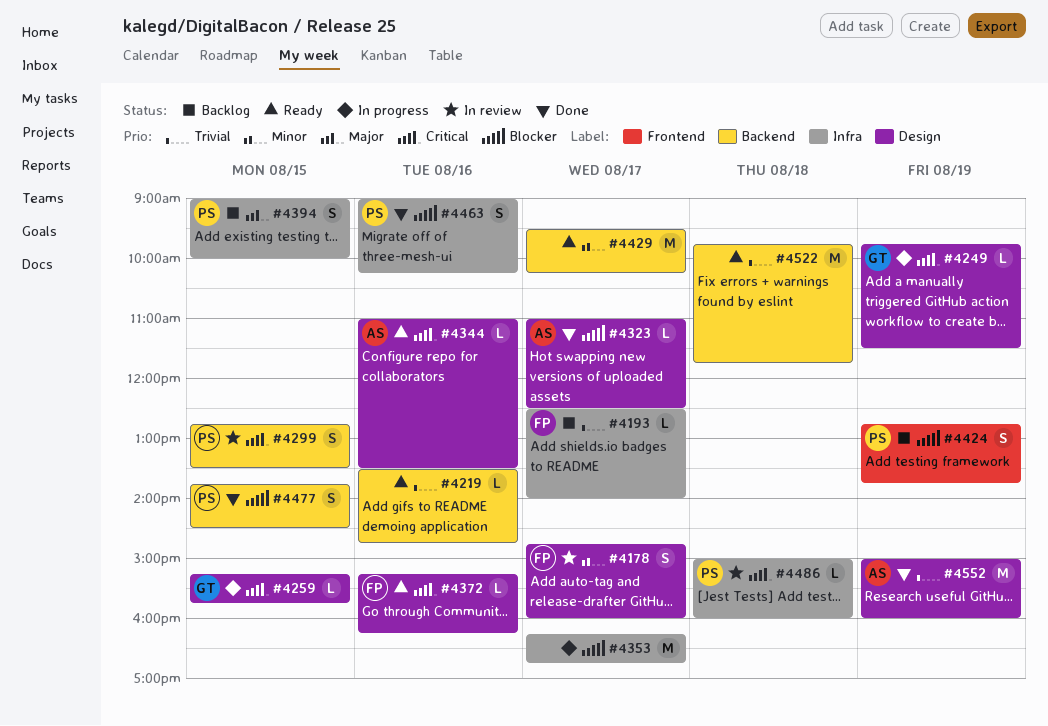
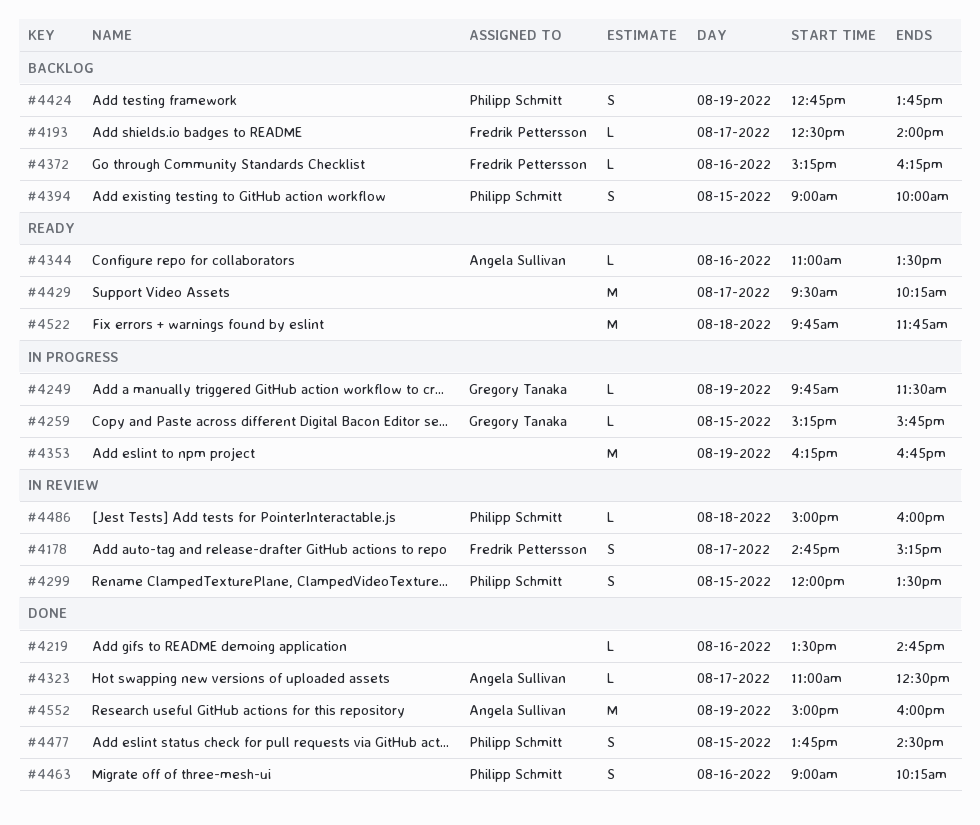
#4178, ends: 16:00 -> 15:15
#4219, status: Ready -> Done
#4299, begins: 12:45 -> 12:00
#4353, day: Aug 17 -> Aug 19
#4372, status: Ready -> Backlog

